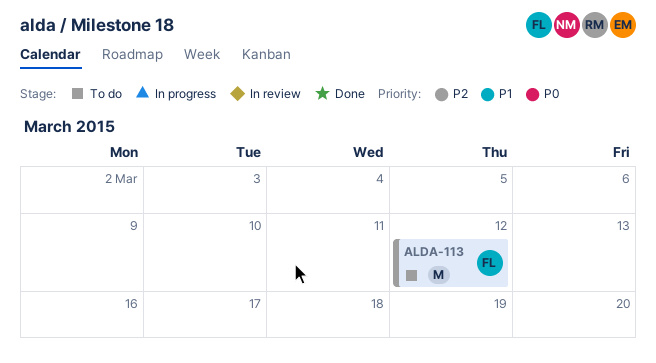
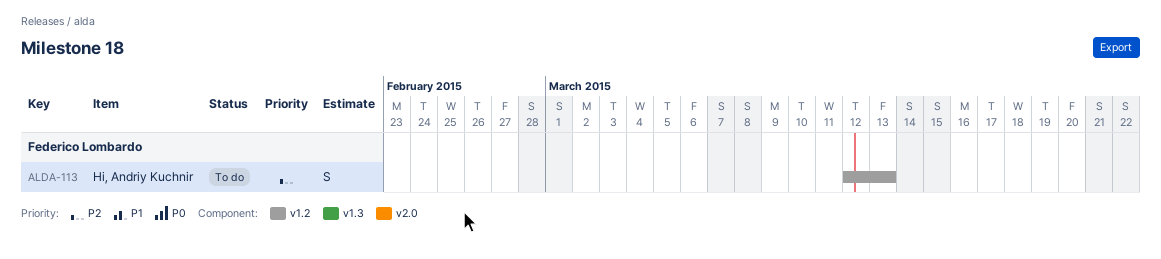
ALDA-113, estimate: M -> S
ALDA-113, due: Mar 12 -> Mar 13

